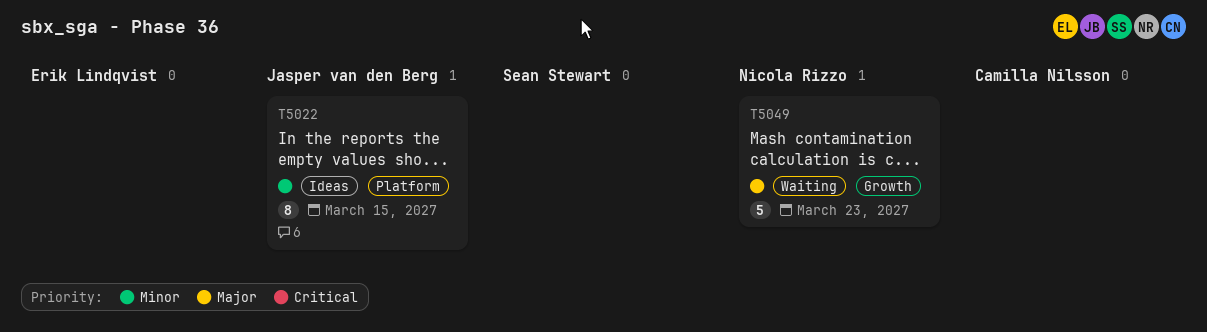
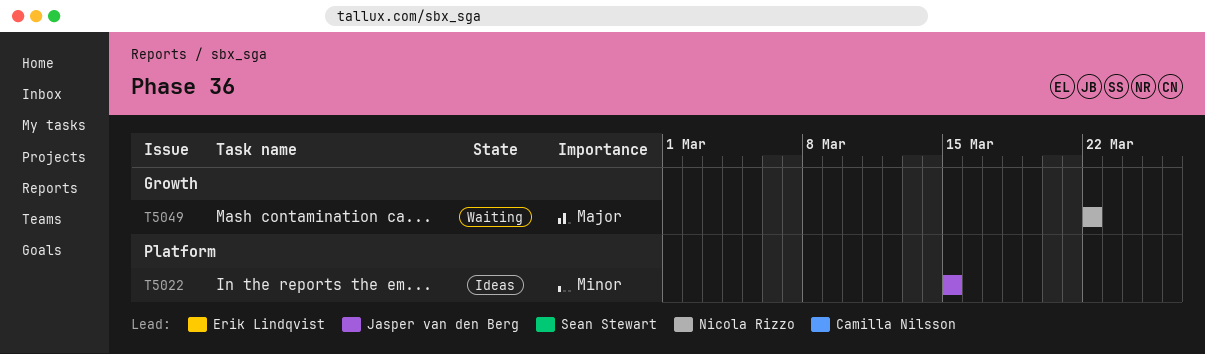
T5049, due: Mar 23 -> Mar 22

